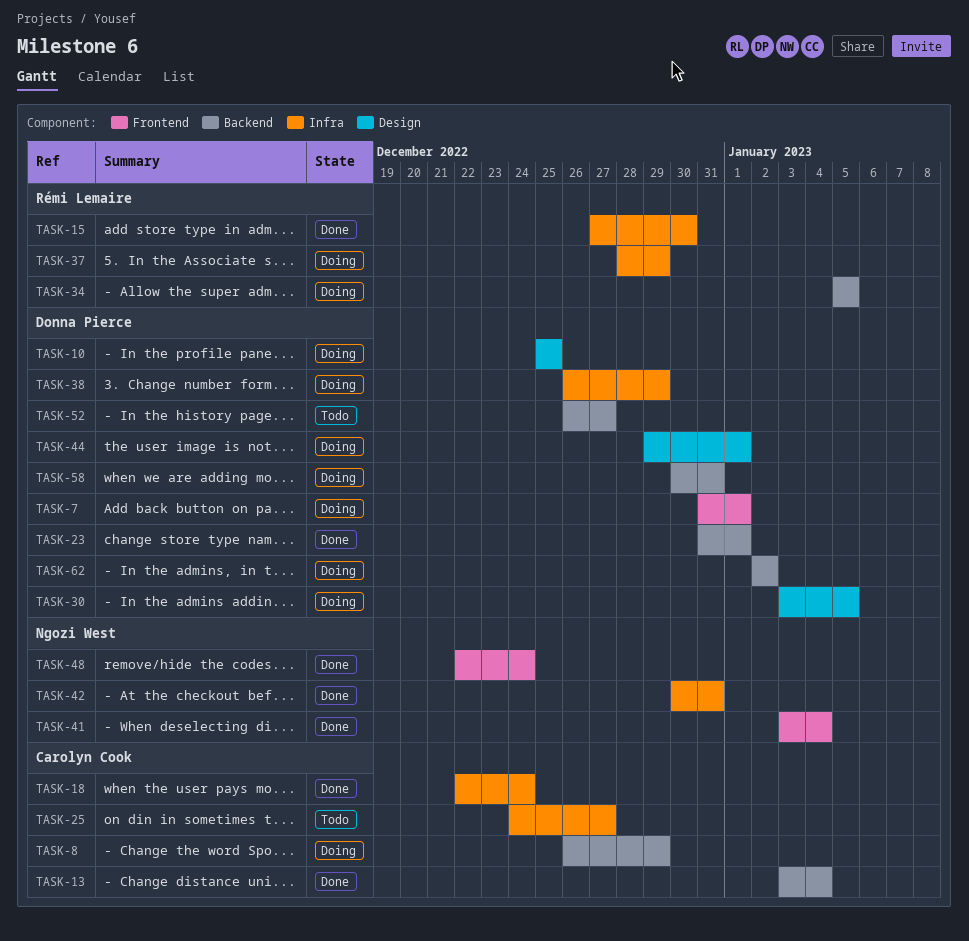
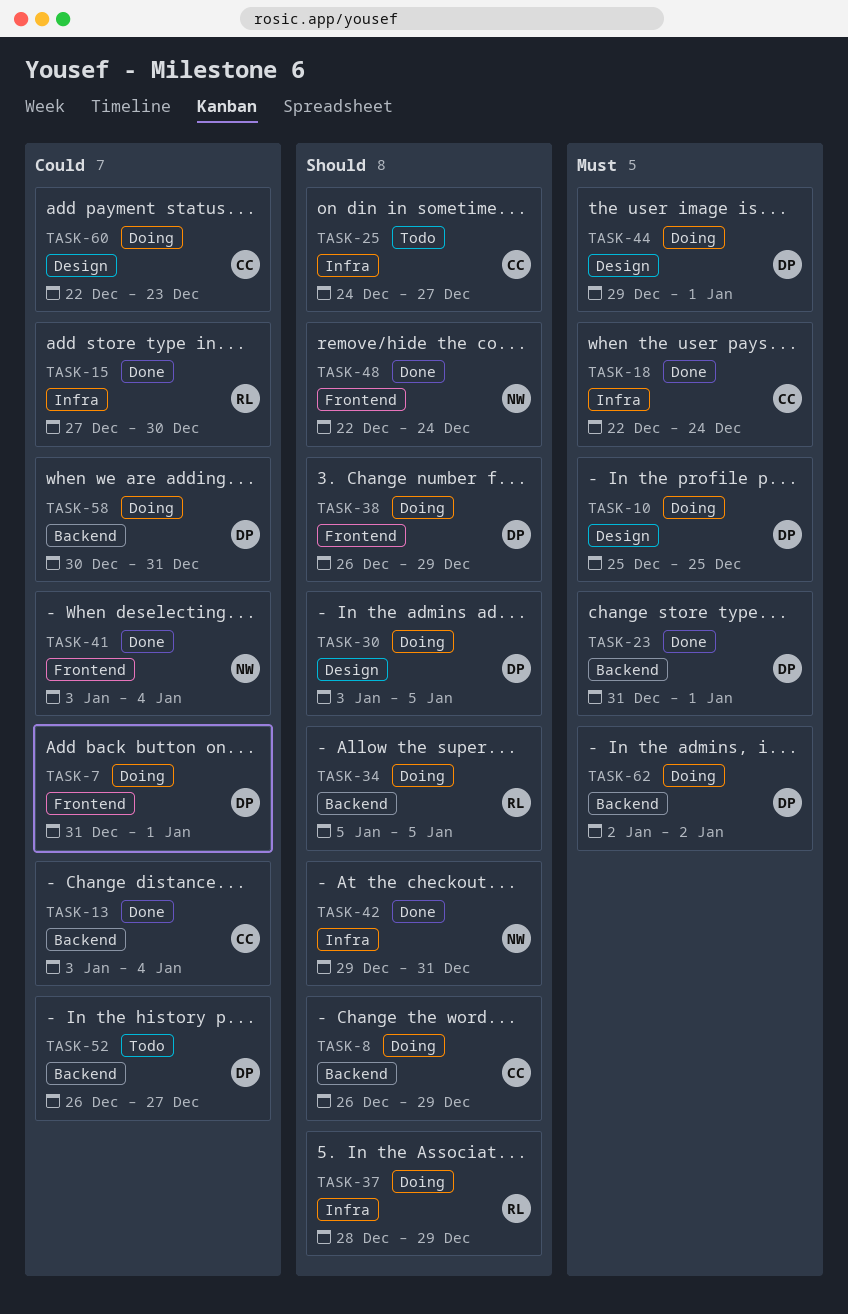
TASK-38, label: Infra -> Frontend
TASK-42, start: Dec 30 -> Dec 29
TASK-60: none -> present

